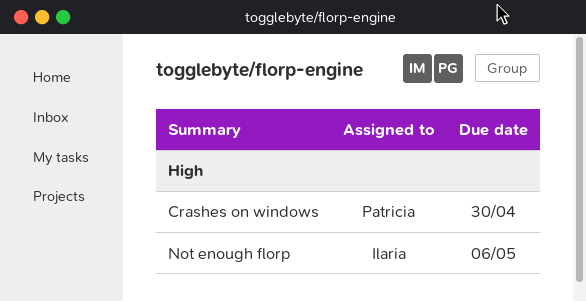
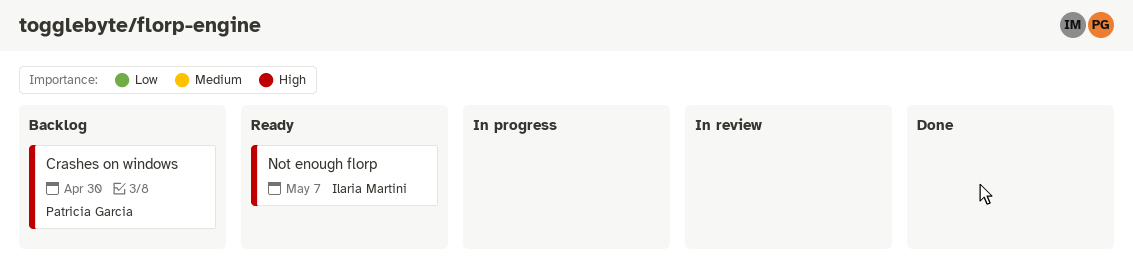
Not enough florp, due: May 6 -> May 7

